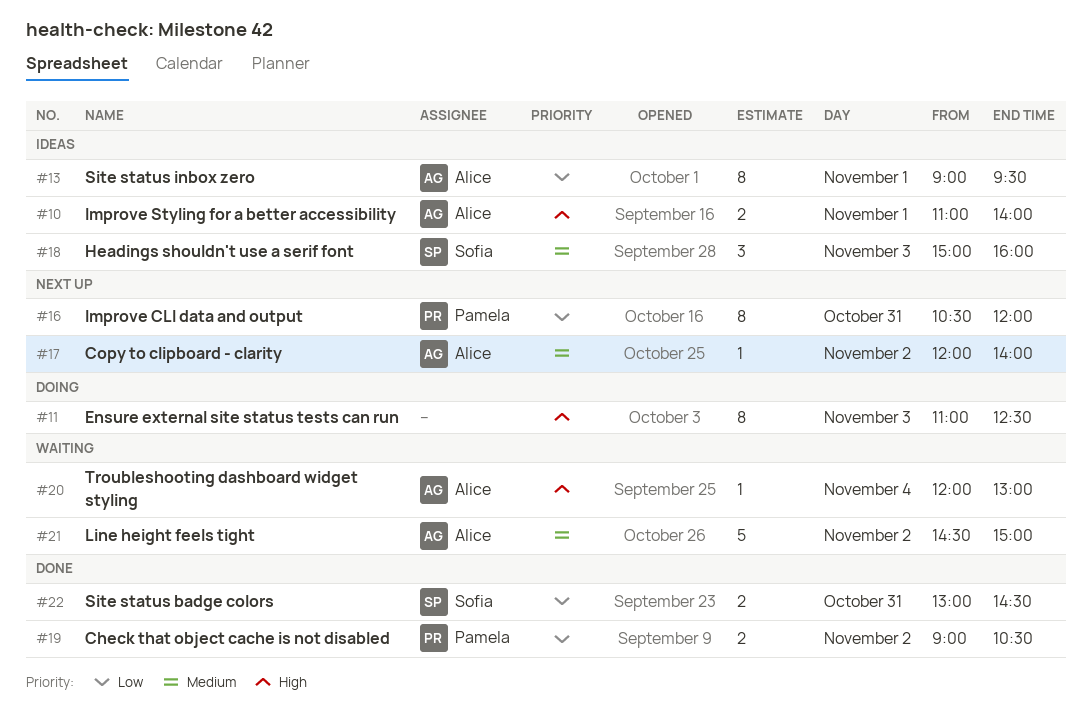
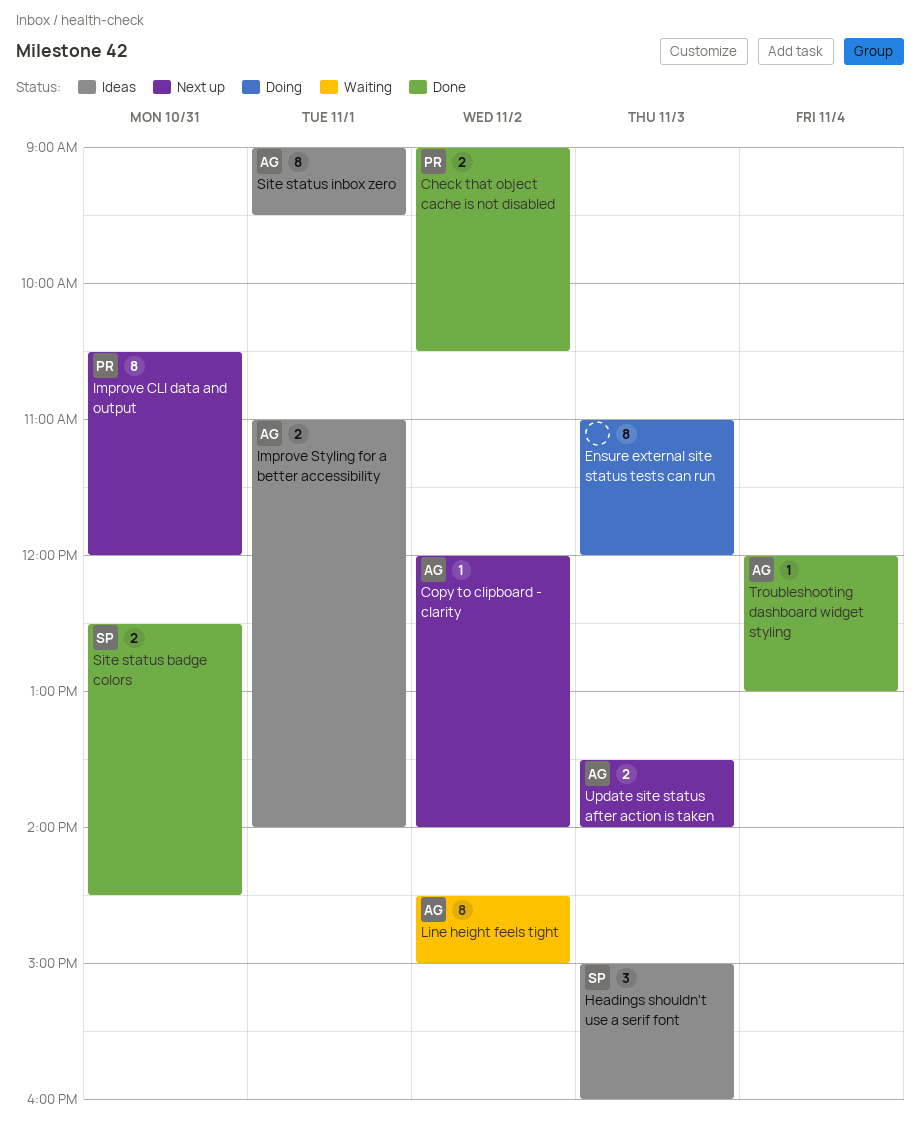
Ensure external site status tests can run, ends: 12:30 -> 12:00
Line height feels tight, estimate: 5 -> 8
Site status badge colors, begins: 13:00 -> 12:30
Troubleshooting dashboard widget styling, status: Waiting -> Done
Update site status after action is taken: none -> present

